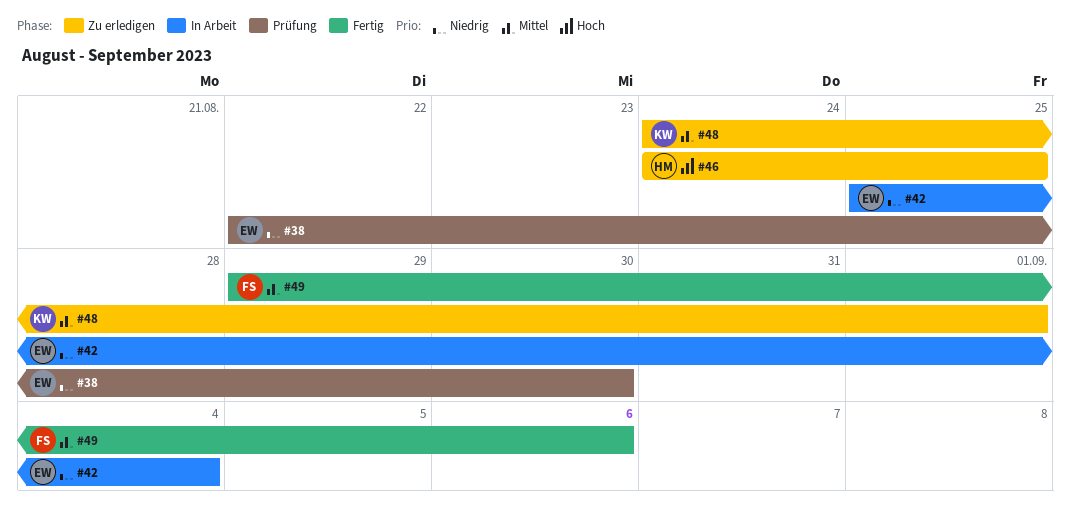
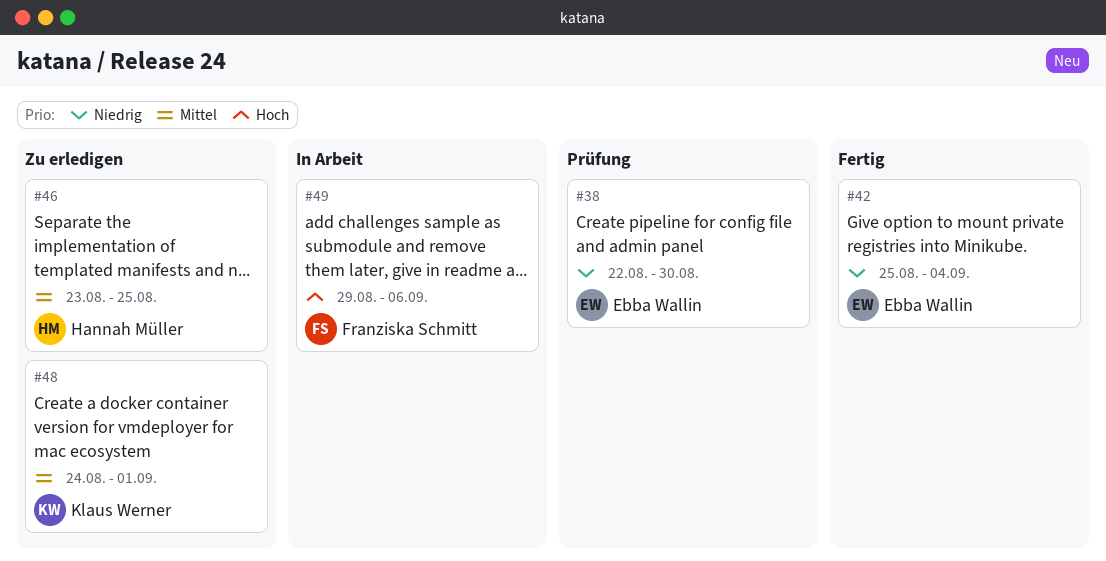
#42, status: In Arbeit -> Fertig
#46, priority: Hoch -> Mittel
#46, start: Aug 24 -> Aug 23
#49, status: Fertig -> In Arbeit
#49, priority: Mittel -> Hoch

